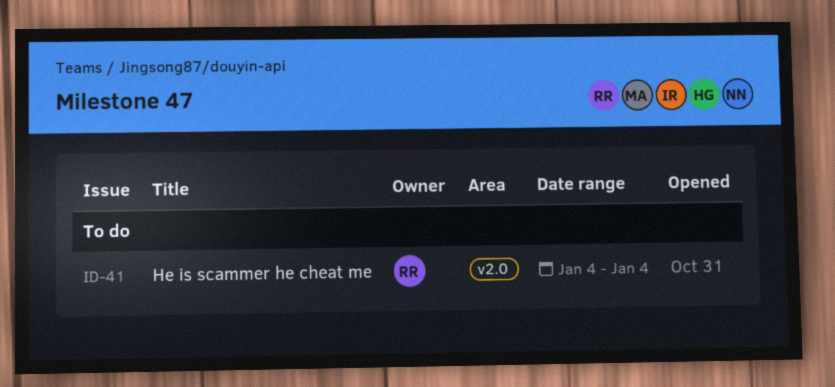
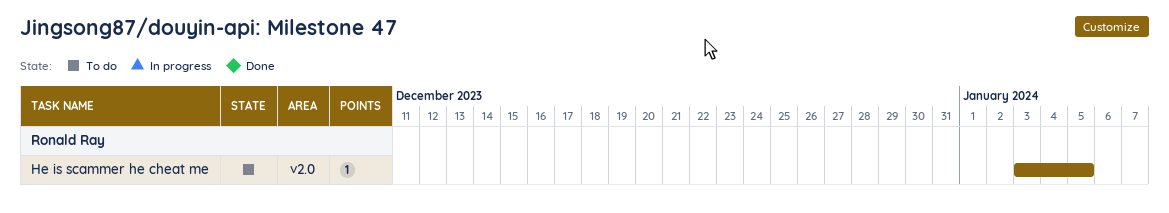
He is scammer he cheat me, start: Jan 4 -> Jan 3
He is scammer he cheat me, due: Jan 4 -> Jan 5

